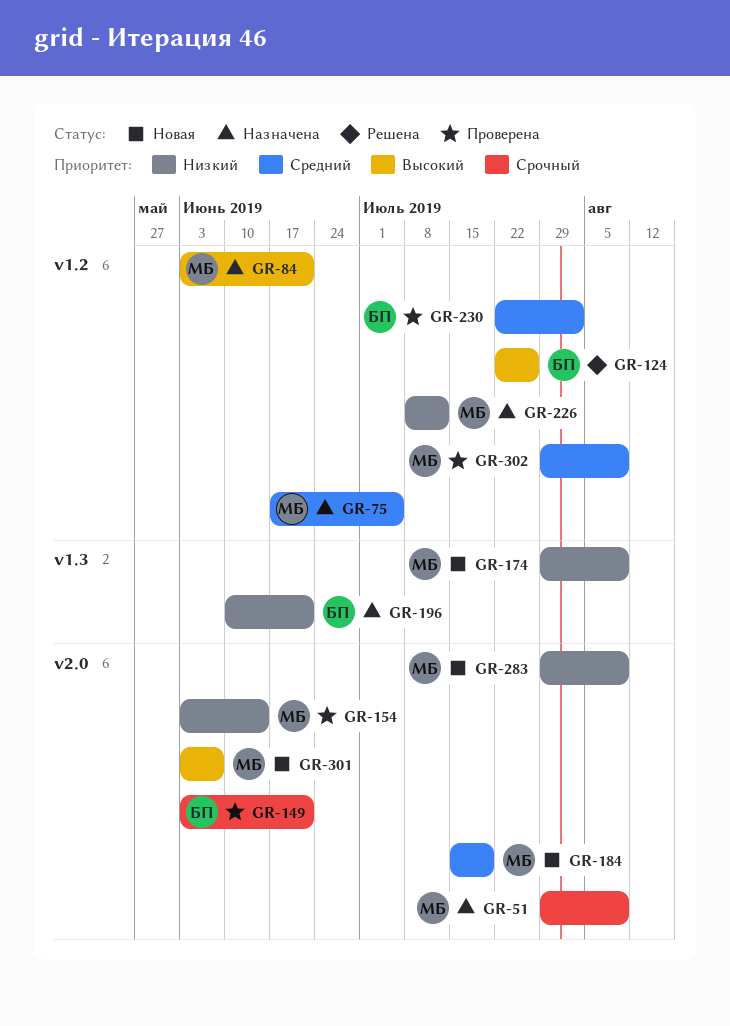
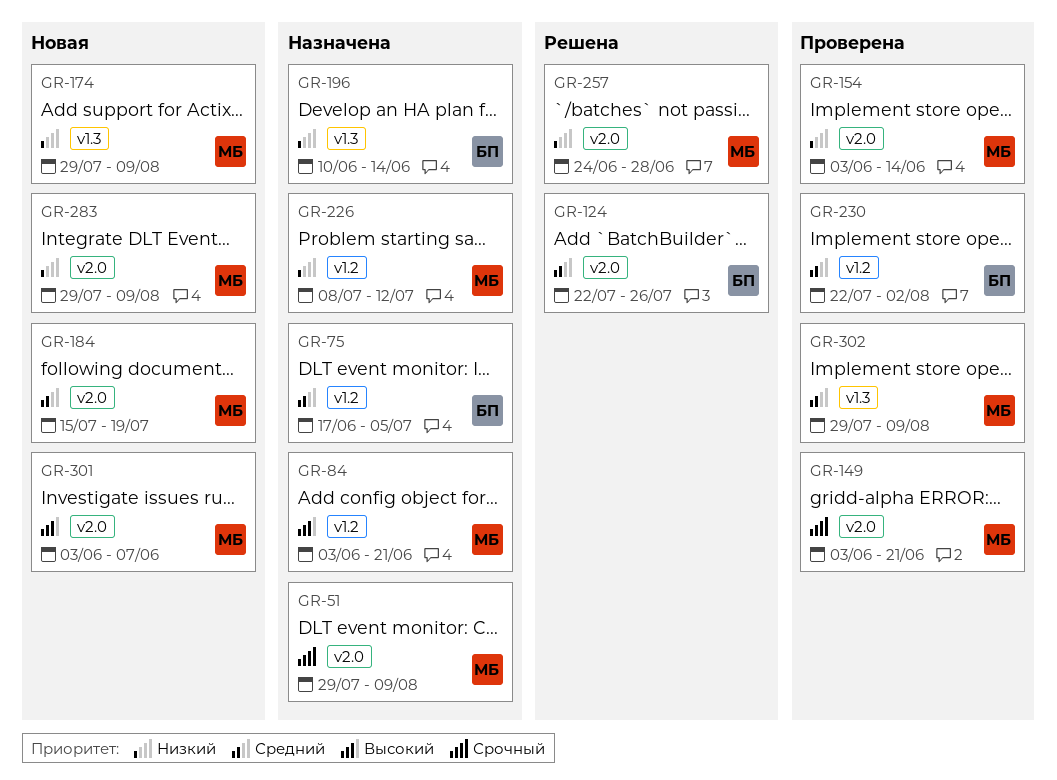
GR-75, owner: МБ -> БП
GR-124, priority: Высокий -> Средний
GR-124, label: v1.2 -> v2.0
GR-149, owner: БП -> МБ
GR-196, due: Jun 21 -> Jun 14
GR-257: none -> present
GR-302, label: v1.2 -> v1.3

